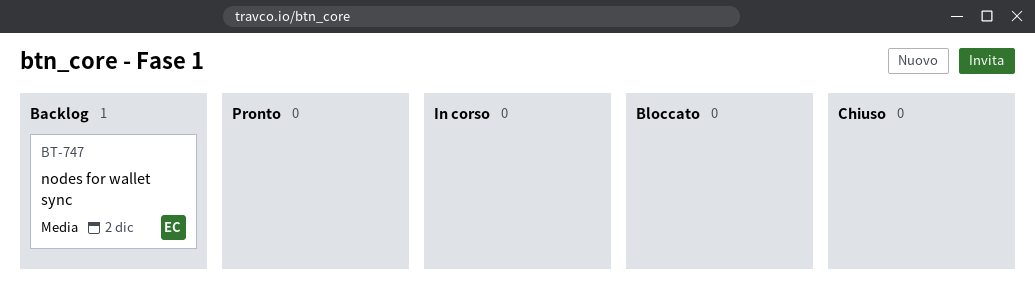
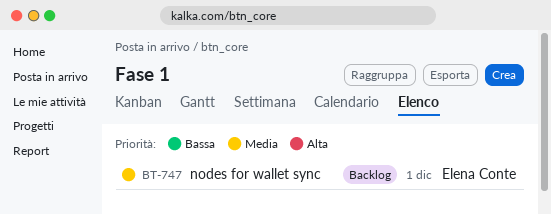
BT-747, due: Dec 2 -> Dec 1

